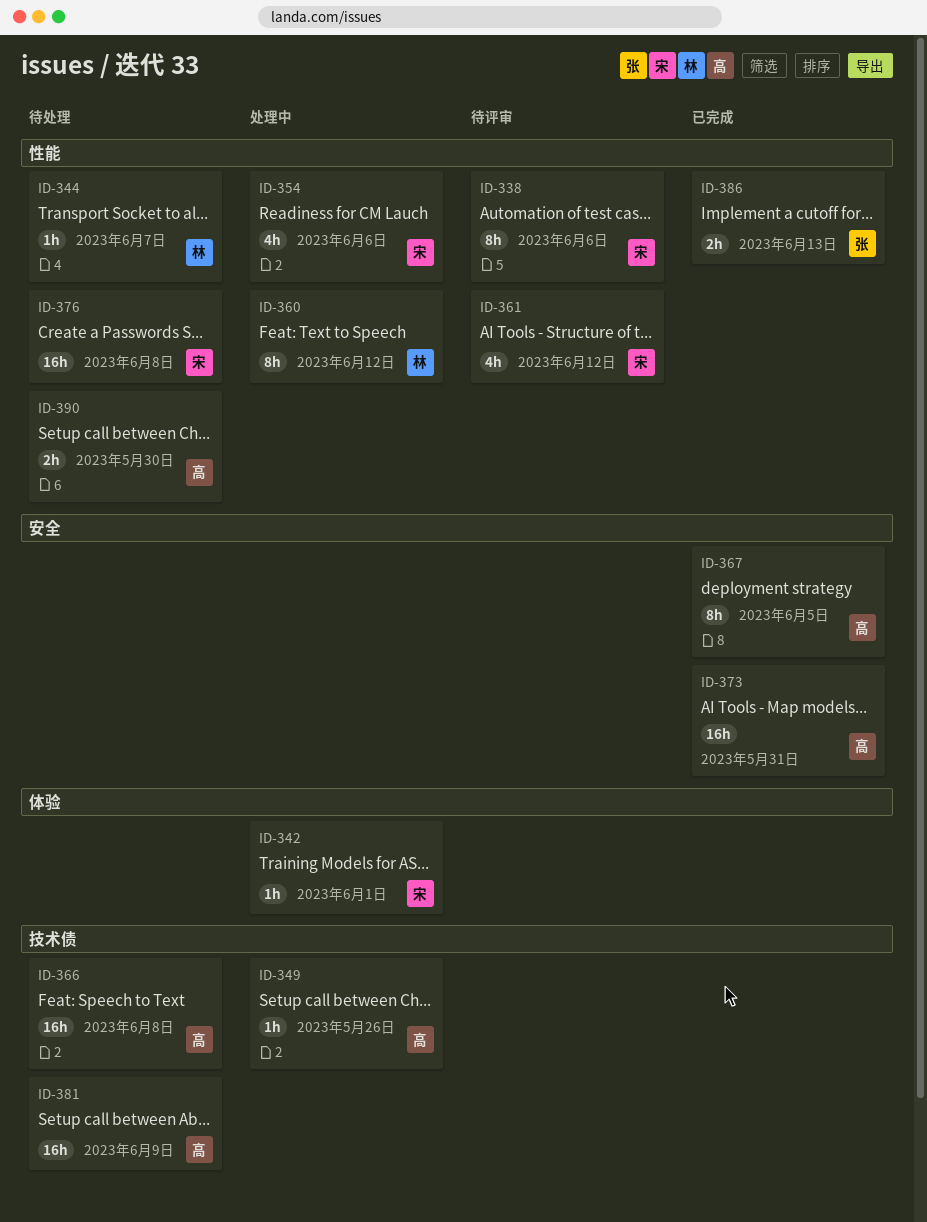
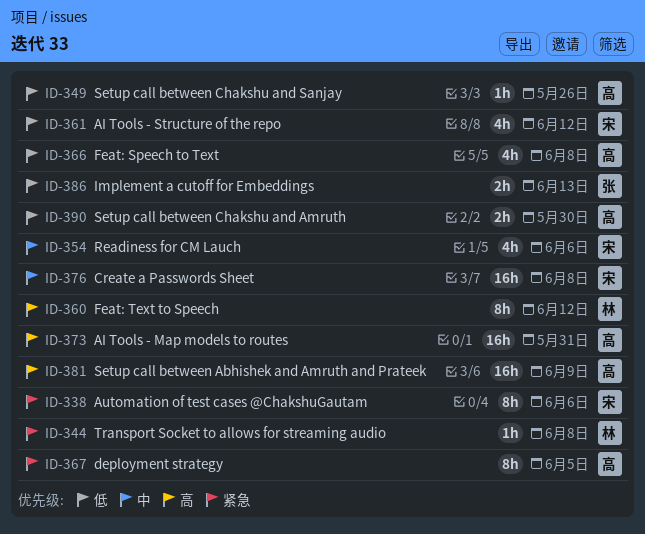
ID-342: present -> none
ID-344, due: Jun 7 -> Jun 8
ID-366, estimate: 16h -> 4h

